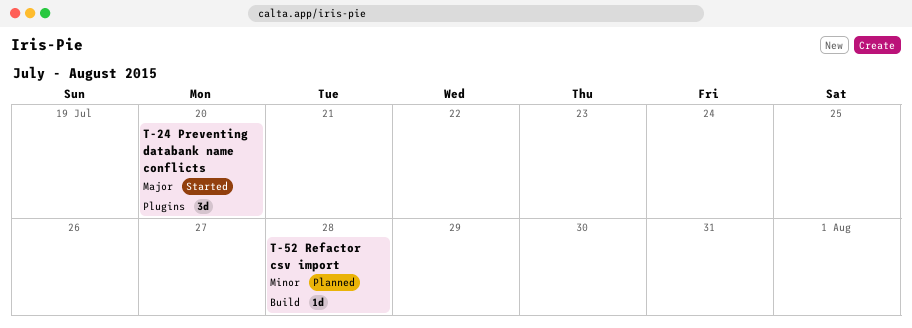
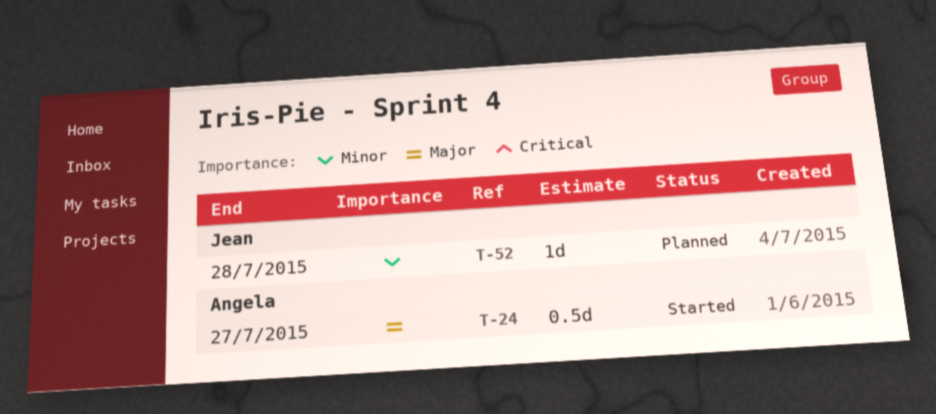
T-24, estimate: 3d -> 0.5d
T-24, due: Jul 20 -> Jul 27

